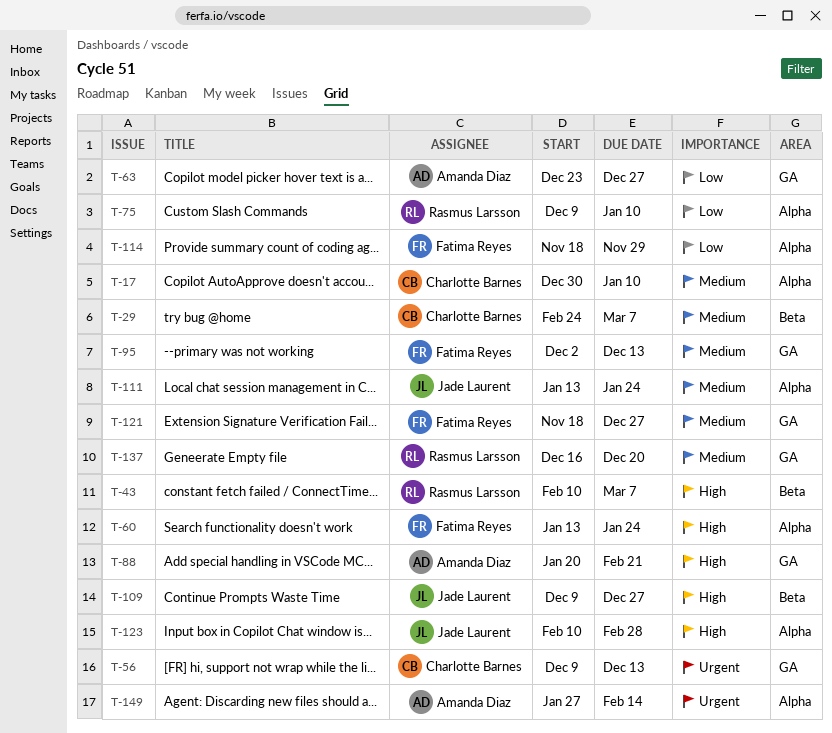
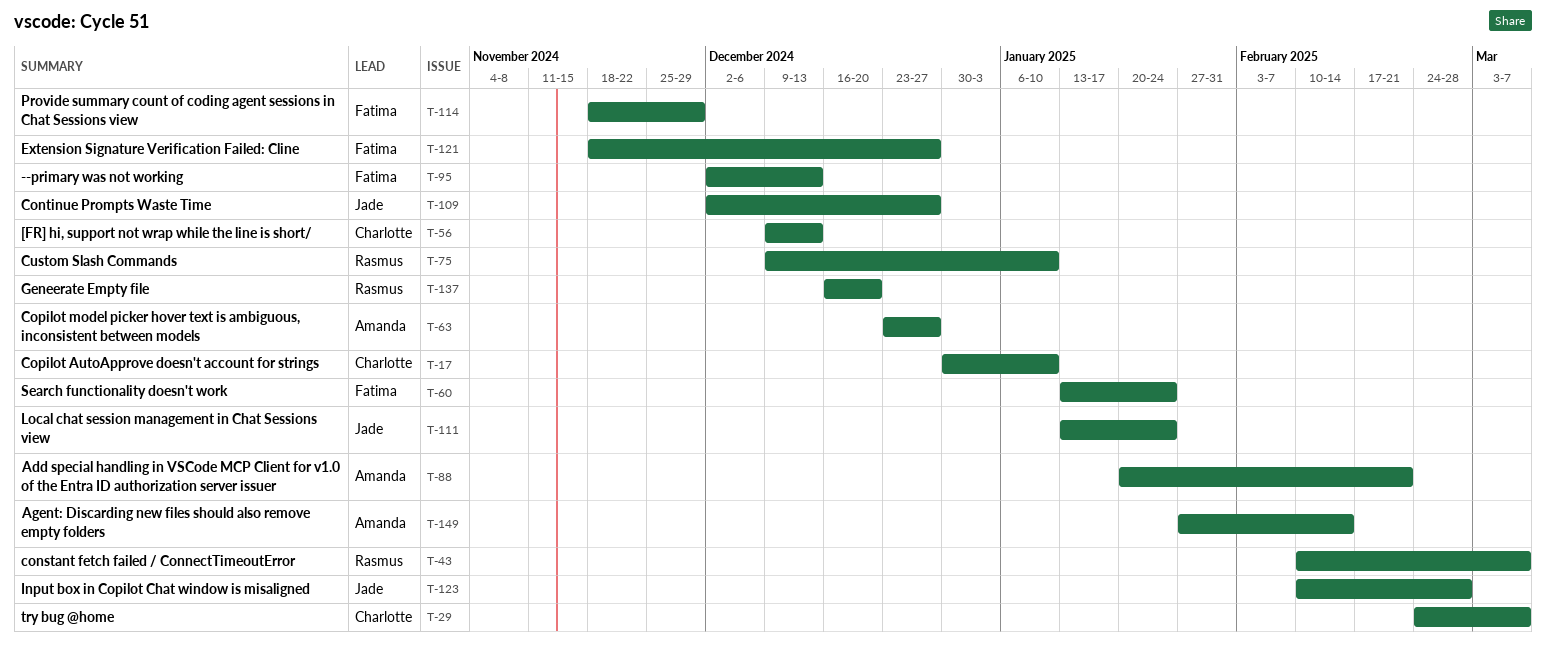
T-109, start: Dec 9 -> Dec 2

